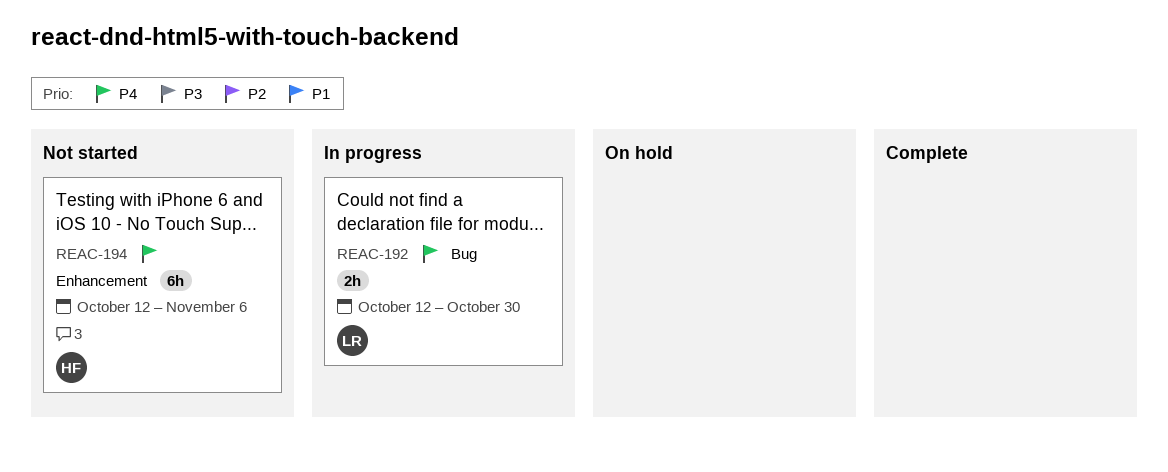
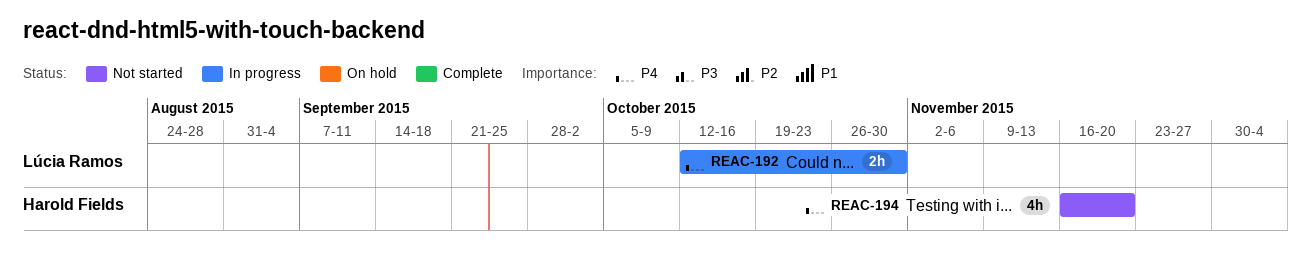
REAC-194, estimate: 6h -> 4h
REAC-194, start: Oct 12 -> Nov 16
REAC-194, due: Nov 6 -> Nov 20

